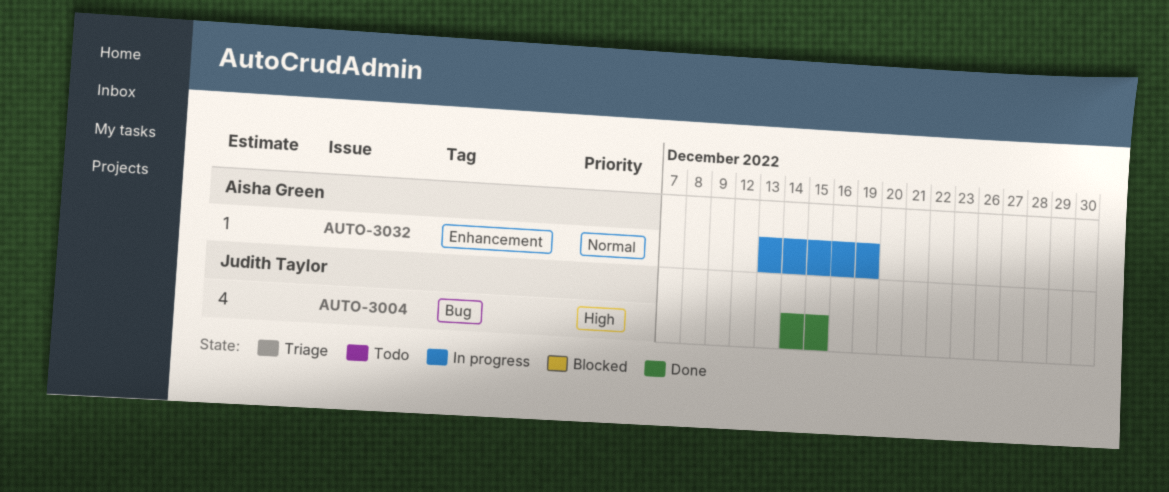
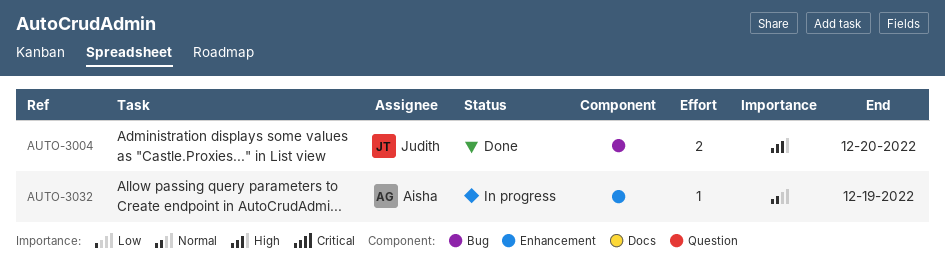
AUTO-3004, estimate: 4 -> 2
AUTO-3004, due: Dec 15 -> Dec 20

